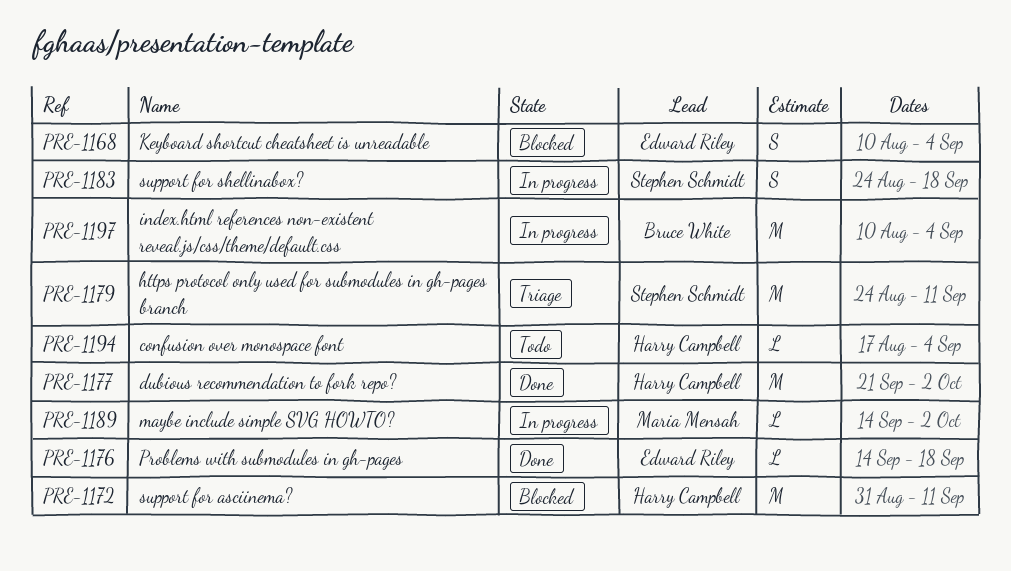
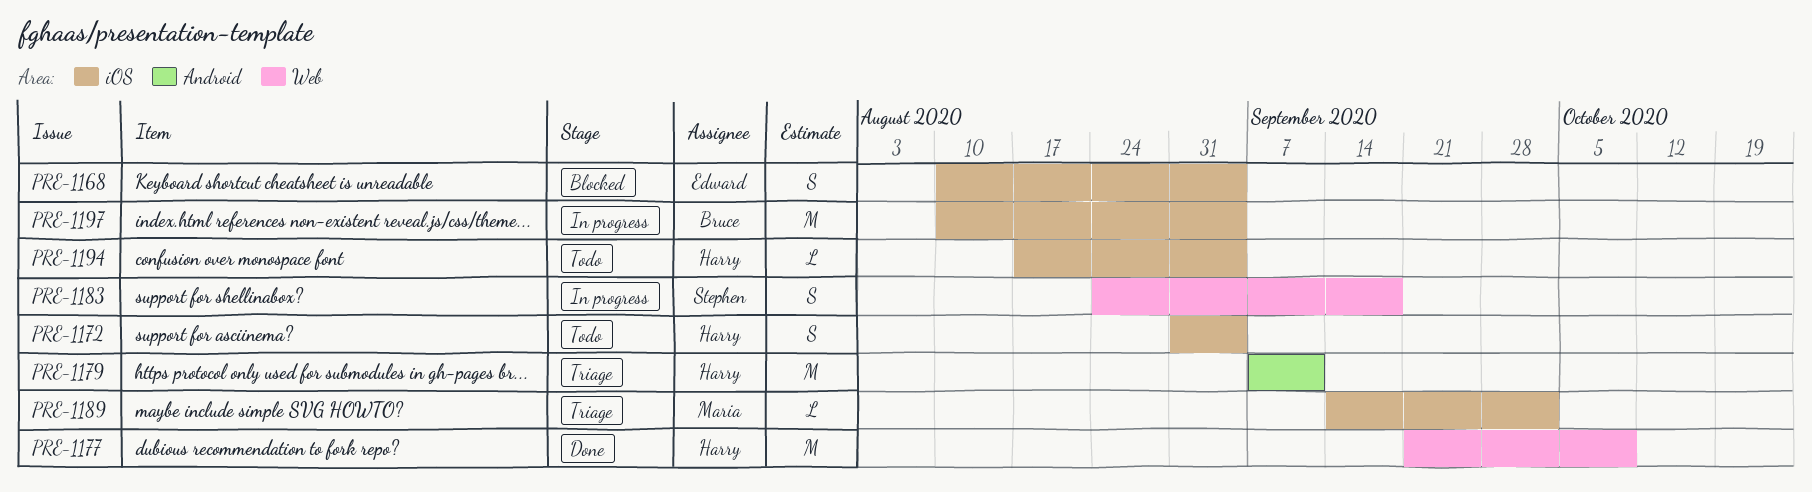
PRE-1172, status: Blocked -> Todo
PRE-1172, estimate: M -> S
PRE-1172, due: Sep 11 -> Sep 4
PRE-1176: present -> none
PRE-1177, due: Oct 2 -> Oct 9
PRE-1179, owner: Stephen Schmidt -> Harry Campbell
PRE-1179, start: Aug 24 -> Sep 7
PRE-1189, status: In progress -> Triage

